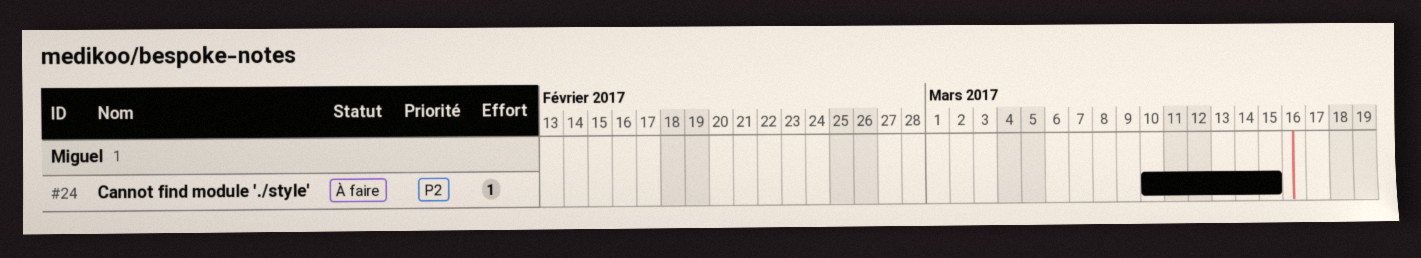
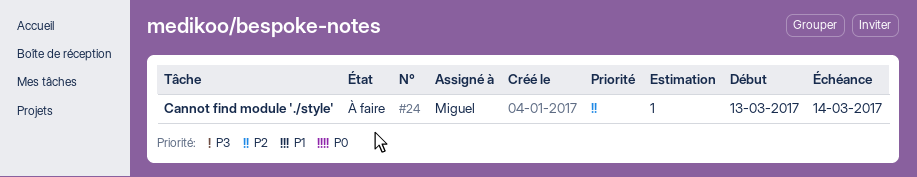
#24, start: Mar 10 -> Mar 13
#24, due: Mar 15 -> Mar 14

